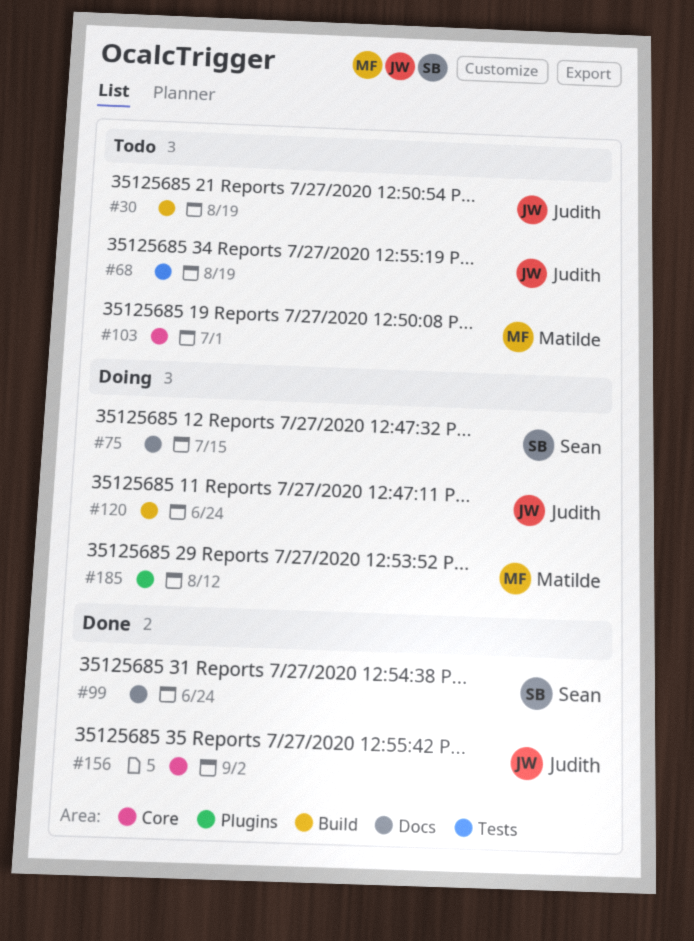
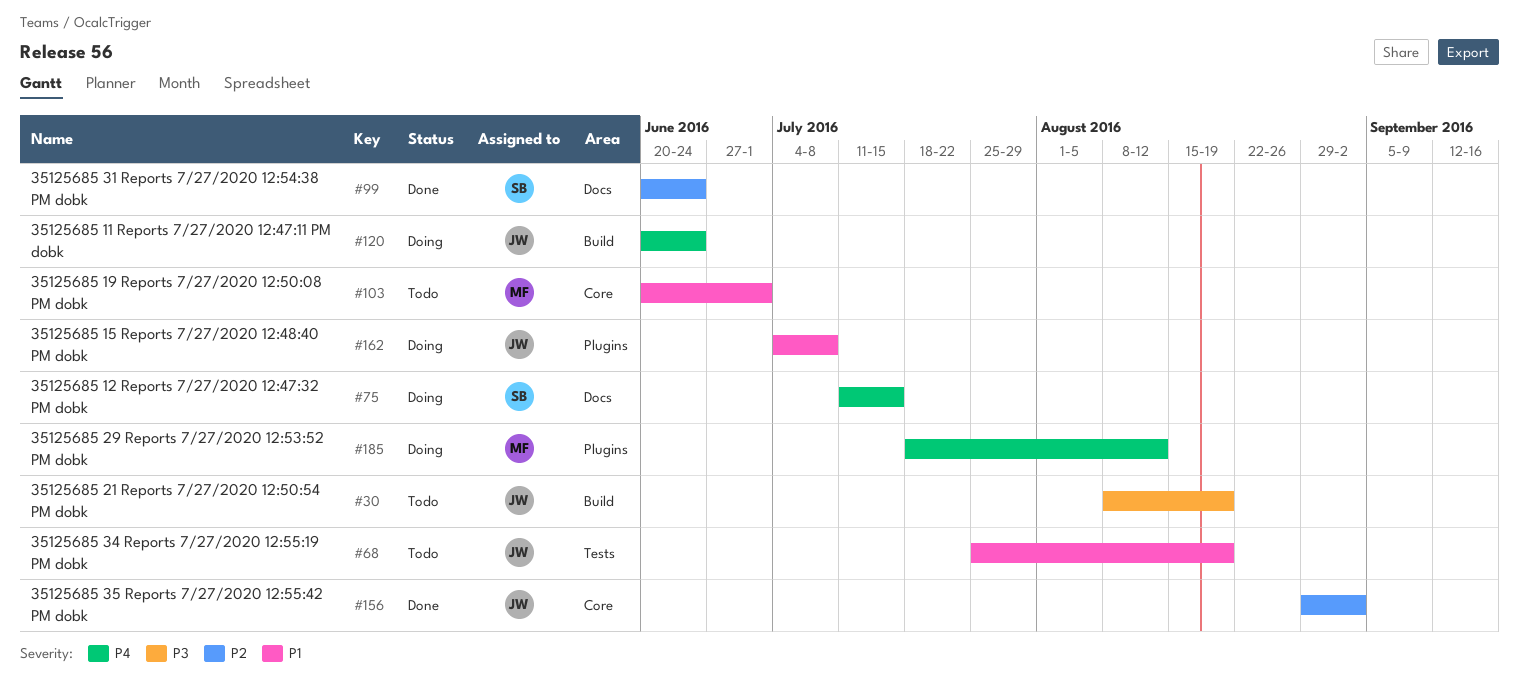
#162: none -> present

